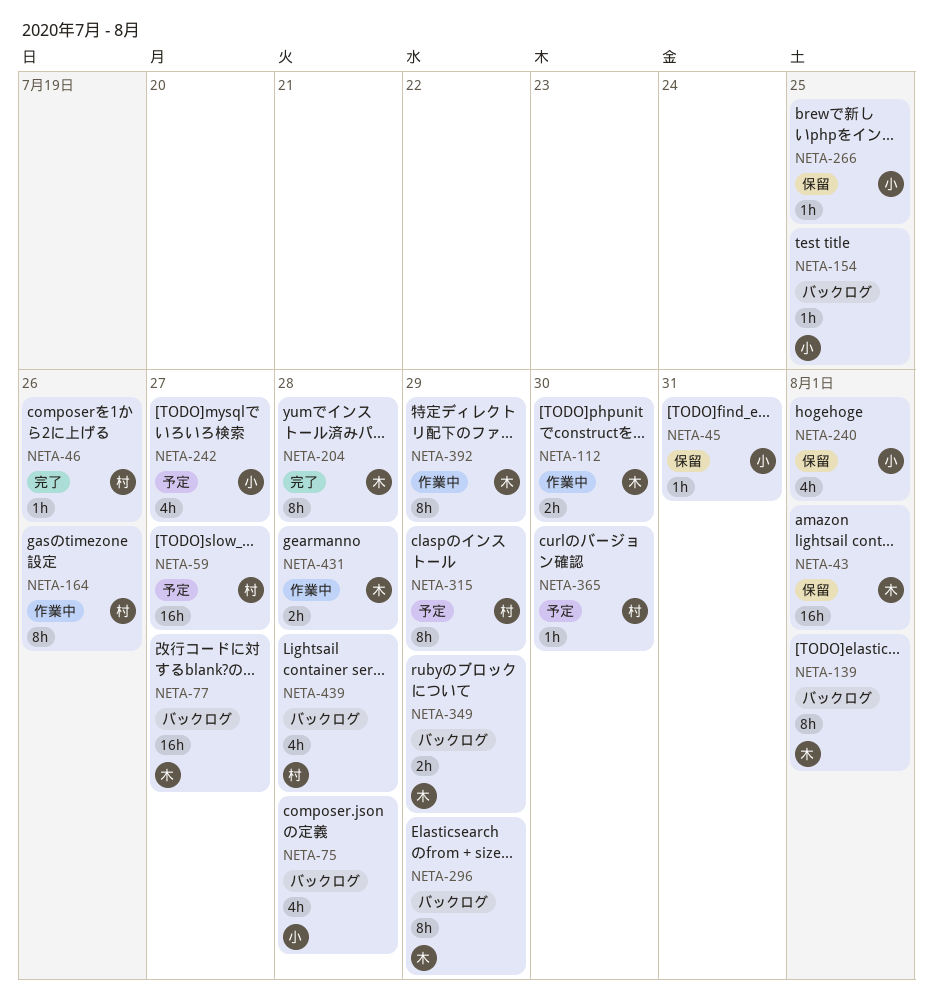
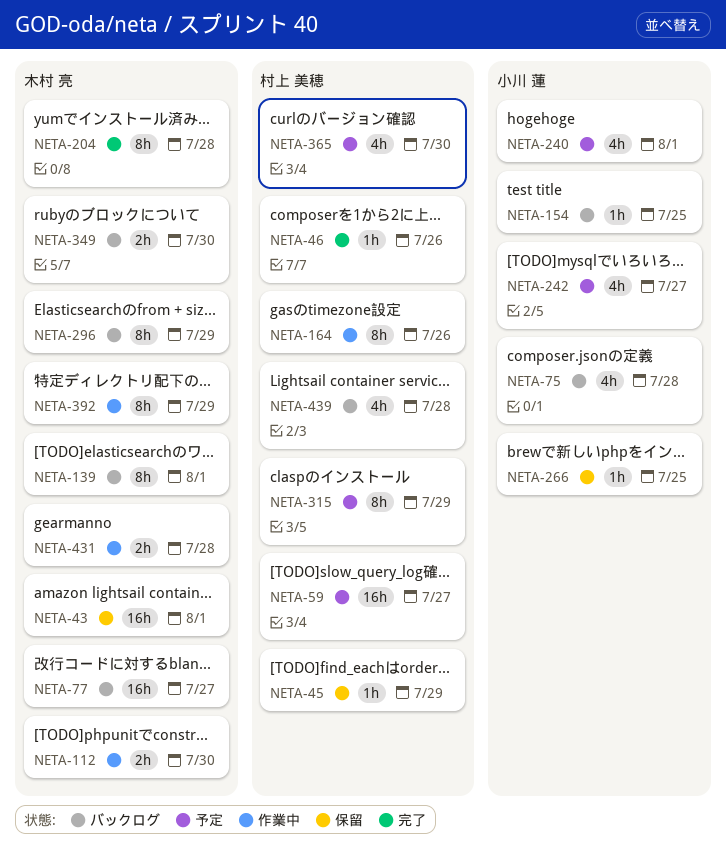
NETA-45, owner: 小川 蓮 -> 村上 美穂
NETA-45, due: Jul 31 -> Jul 29
NETA-240, status: 保留 -> 予定
NETA-349, due: Jul 29 -> Jul 30
NETA-365, estimate: 1h -> 4h

